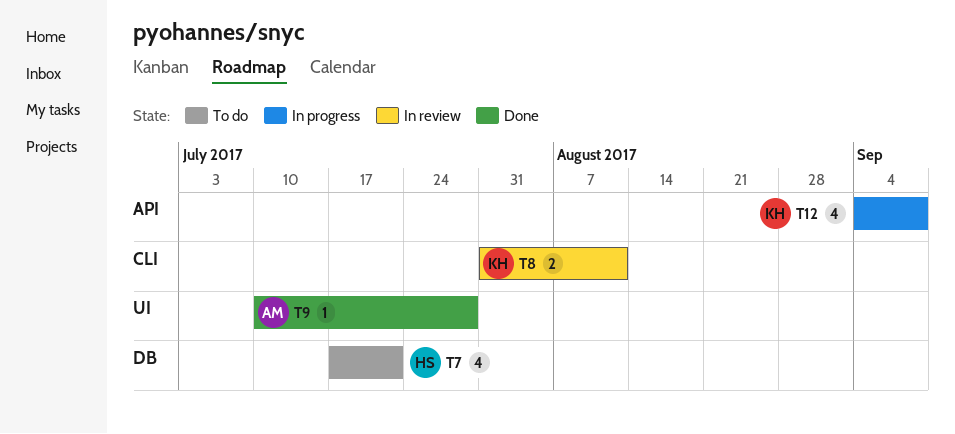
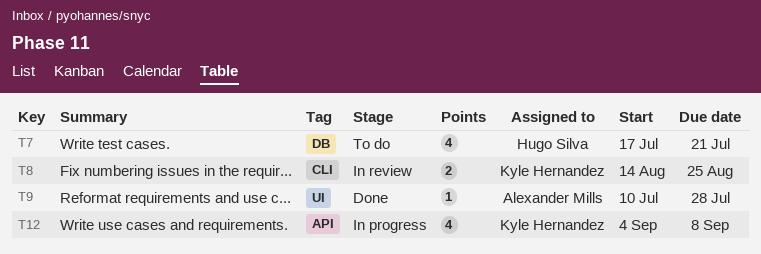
T8, start: Jul 31 -> Aug 14
T8, due: Aug 11 -> Aug 25

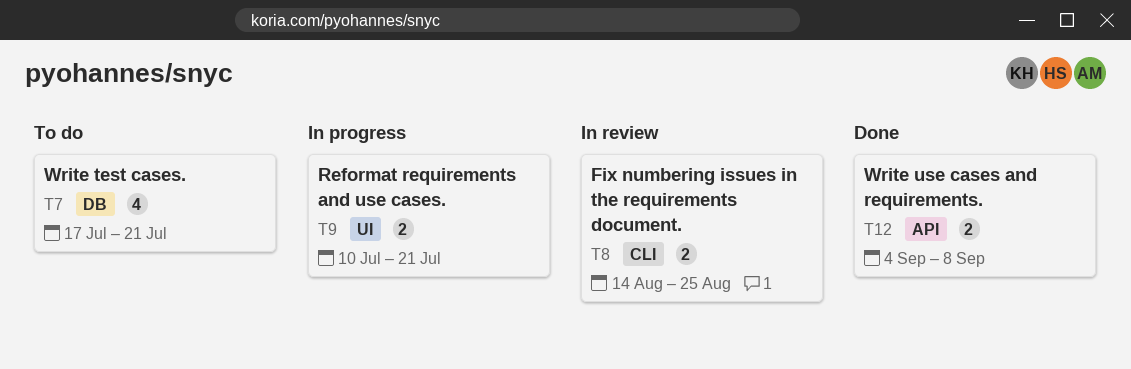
T9, status: Done -> In progress
T9, estimate: 1 -> 2
T9, due: Jul 28 -> Jul 21
T12, status: In progress -> Done
T12, estimate: 4 -> 2

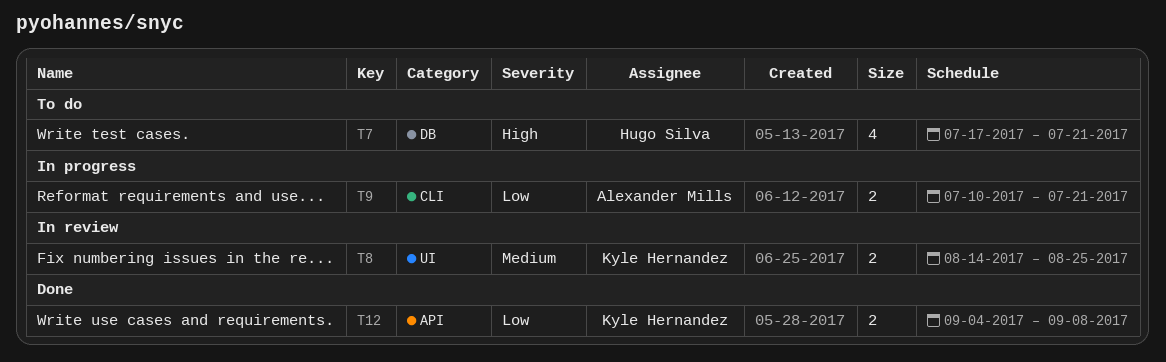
T8, label: CLI -> UI
T9, label: UI -> CLI

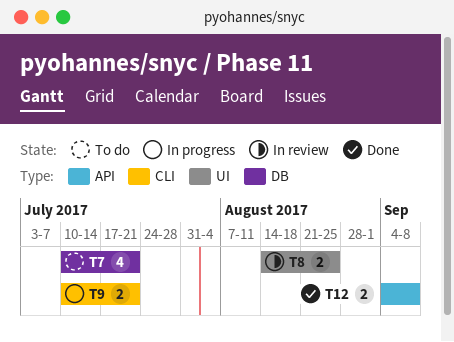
T7, start: Jul 17 -> Jul 10

